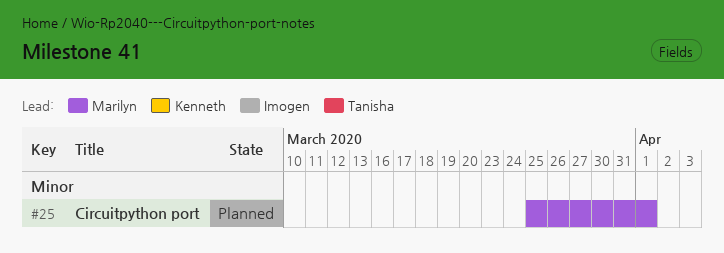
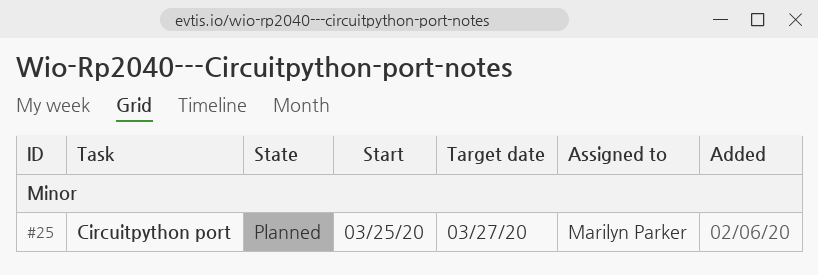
#25, due: Apr 1 -> Mar 27

